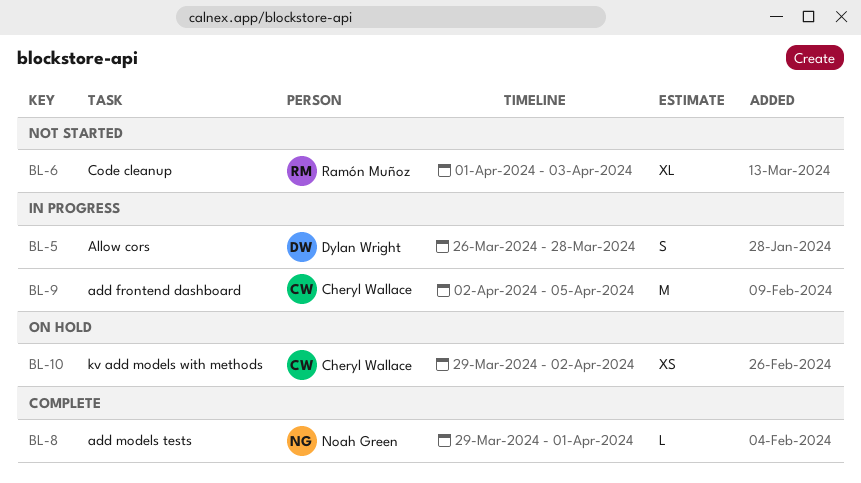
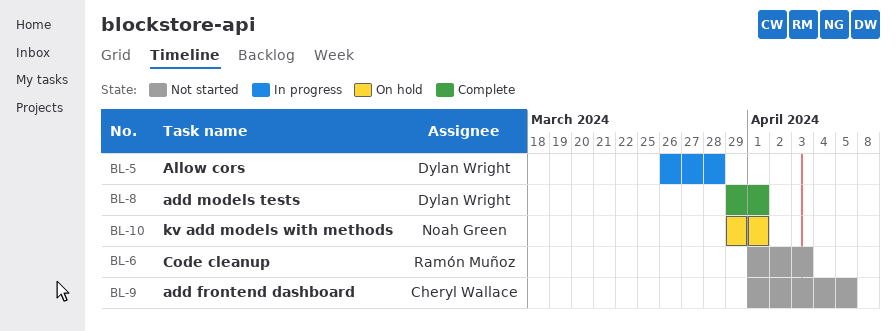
BL-8, owner: Noah Green -> Dylan Wright
BL-9, status: In progress -> Not started
BL-9, start: Apr 2 -> Apr 1
BL-10, owner: Cheryl Wallace -> Noah Green
BL-10, due: Apr 2 -> Apr 1

